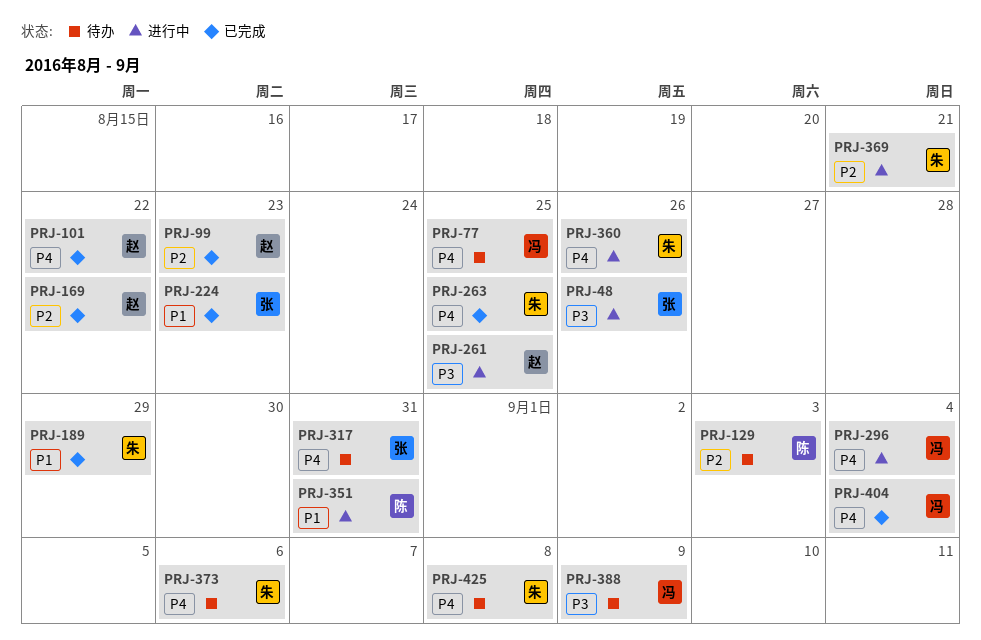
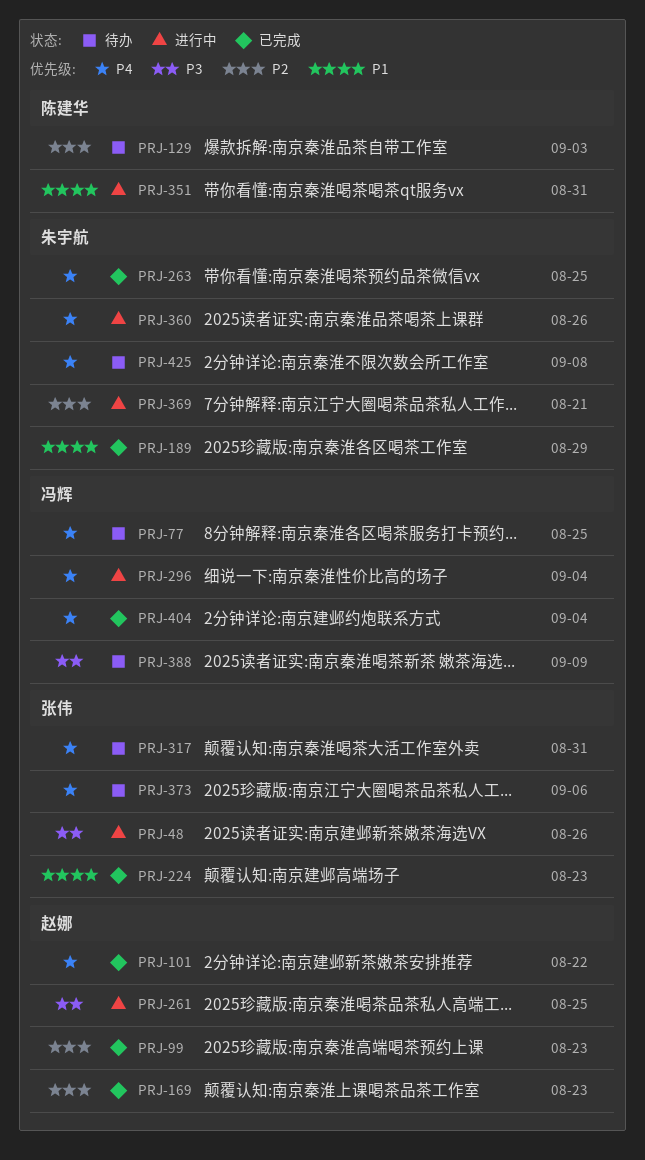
PRJ-169, due: Aug 22 -> Aug 23
PRJ-373, owner: 朱宇航 -> 张伟

